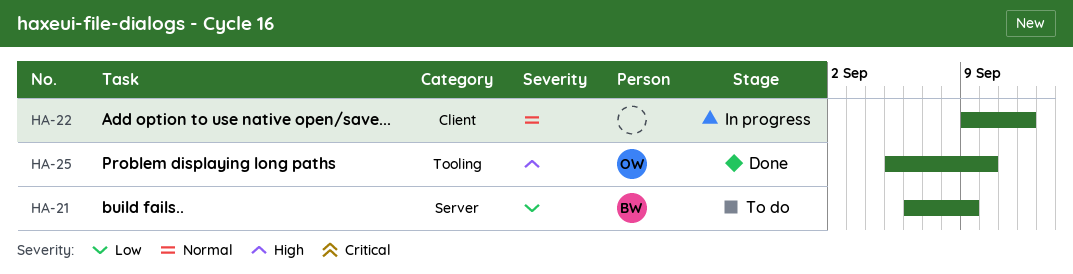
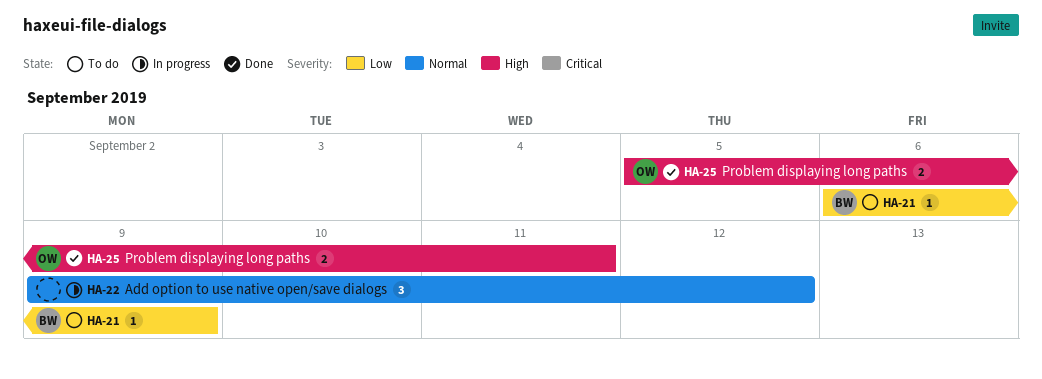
HA-25, due: Sep 10 -> Sep 11

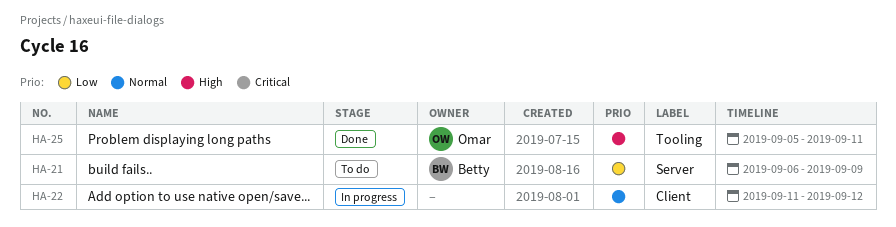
HA-22, start: Sep 9 -> Sep 11

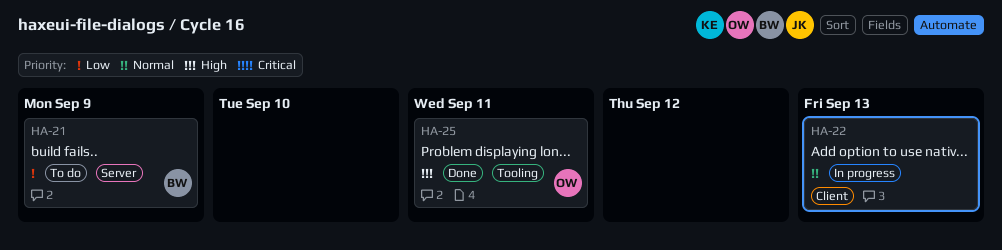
HA-22, due: Sep 12 -> Sep 13

